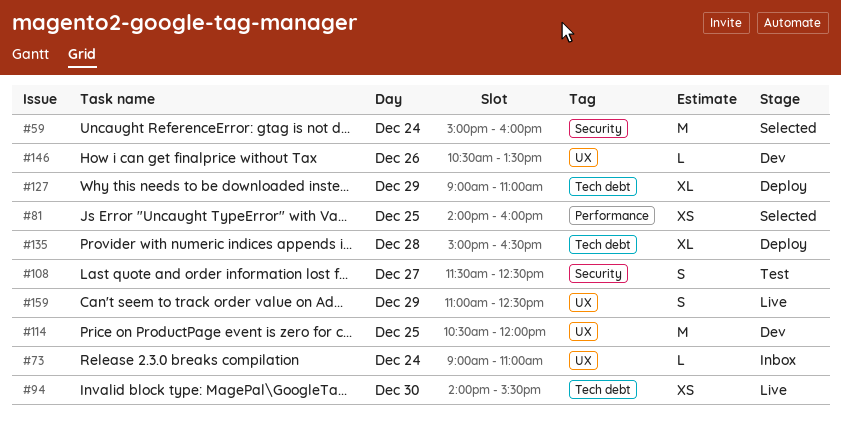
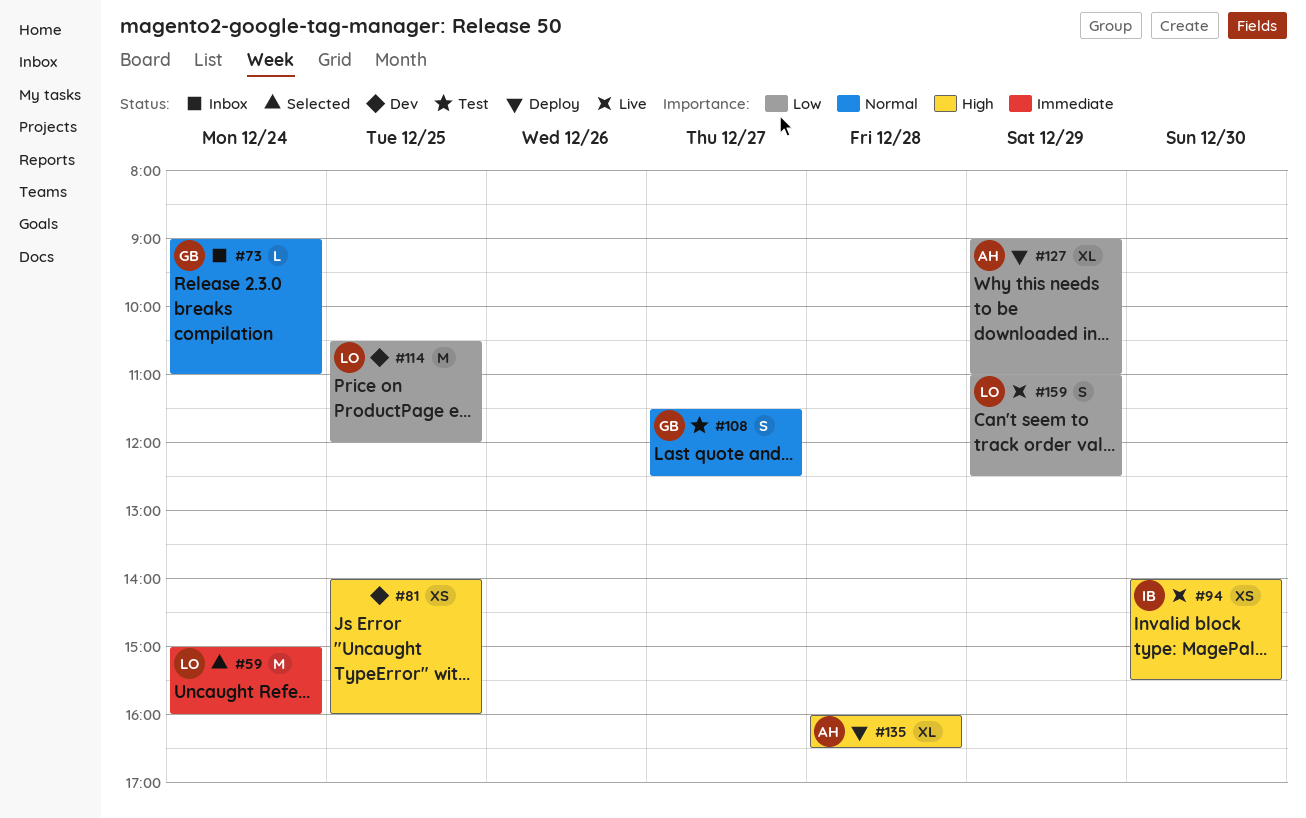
#81, status: Selected -> Dev
#135, begins: 15:00 -> 16:00
#146: present -> none

